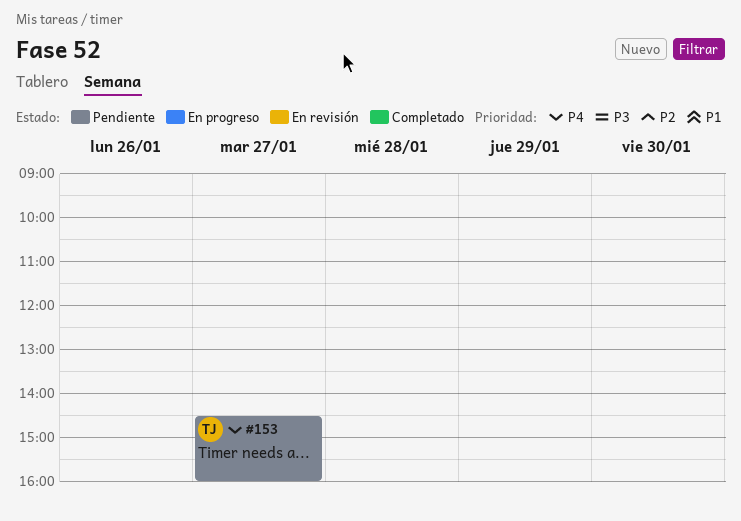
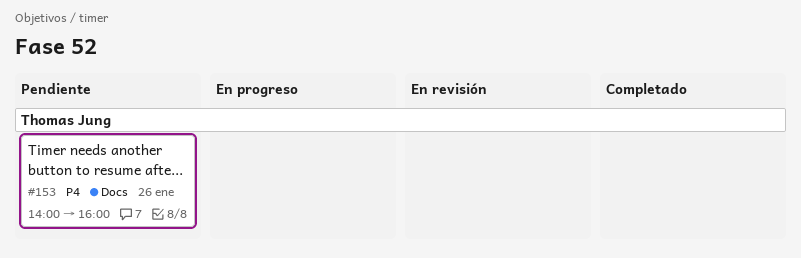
#153, day: Jan 27 -> Jan 26
#153, begins: 14:30 -> 14:00

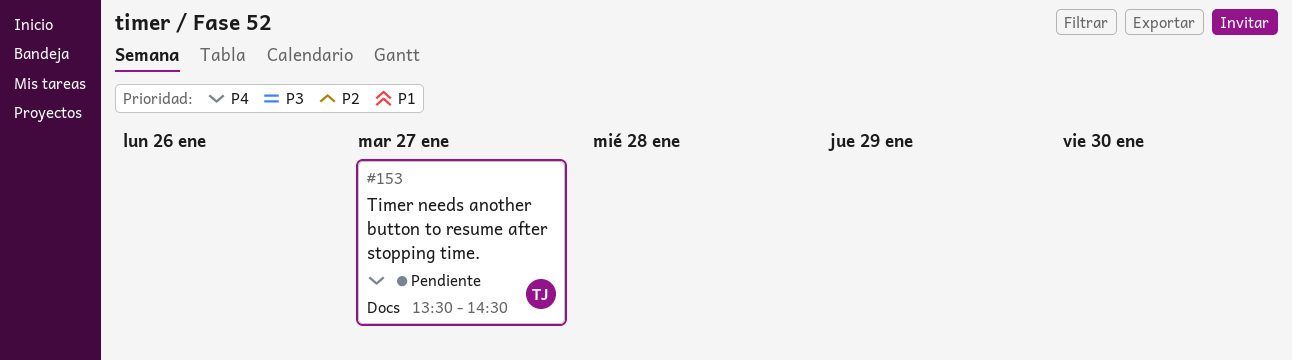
#153, day: Jan 26 -> Jan 27
#153, begins: 14:00 -> 13:30
#153, ends: 16:00 -> 14:30

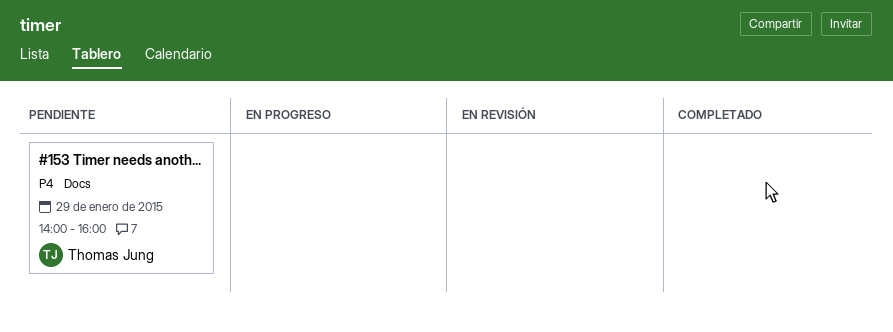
#153, day: Jan 27 -> Jan 29
#153, begins: 13:30 -> 14:00
#153, ends: 14:30 -> 16:00

